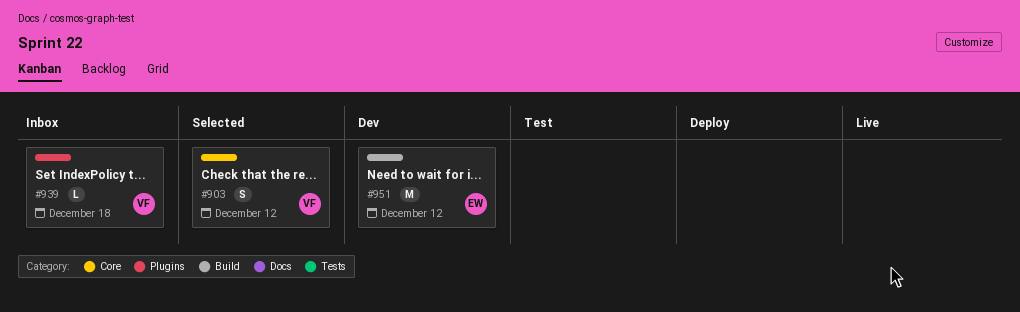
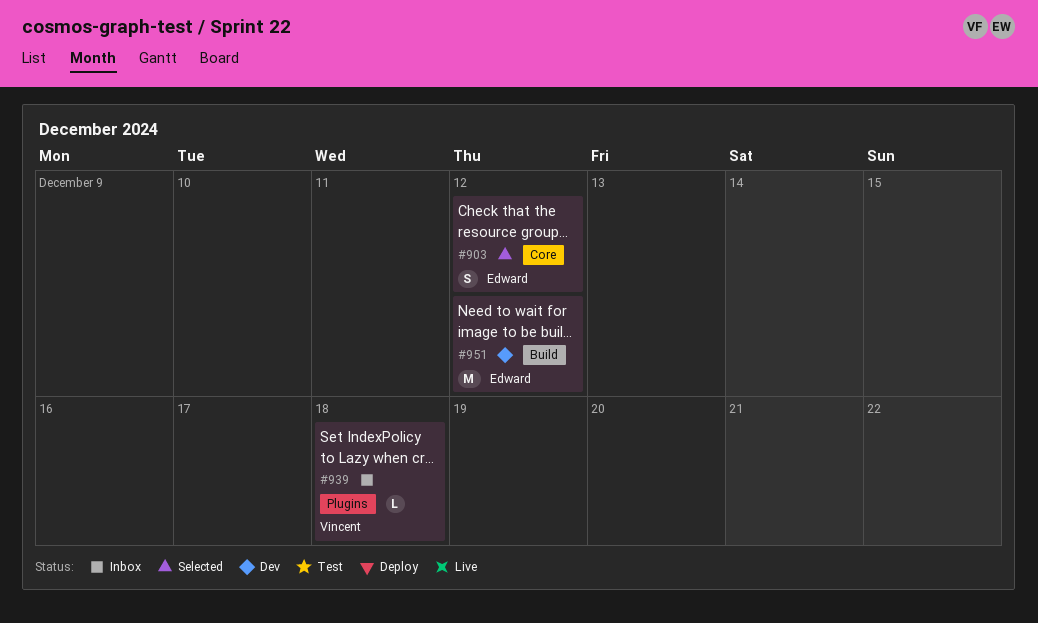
#903, owner: Vincent -> Edward

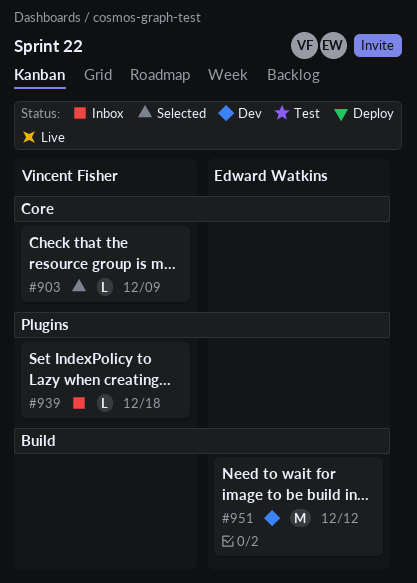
#903, owner: Edward Watkins -> Vincent Fisher
#903, estimate: S -> L
#903, due: Dec 12 -> Dec 9

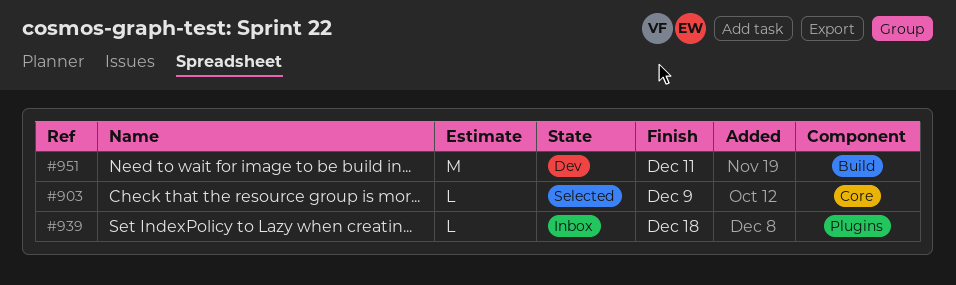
#951, due: Dec 12 -> Dec 11

